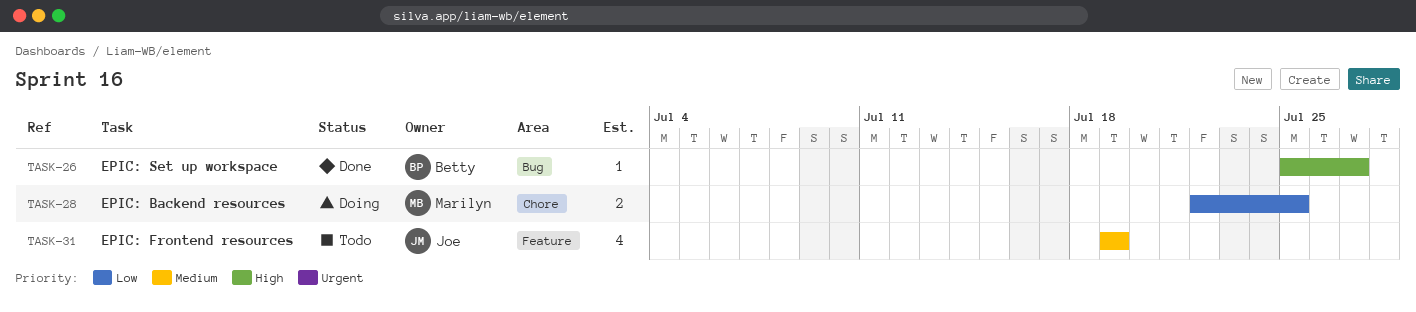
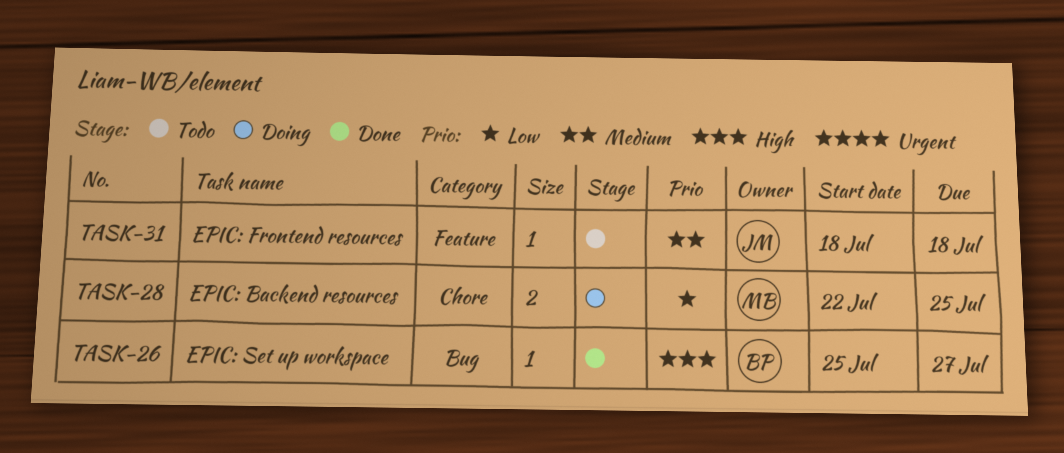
TASK-31, estimate: 4 -> 1
TASK-31, start: Jul 19 -> Jul 18
TASK-31, due: Jul 19 -> Jul 18

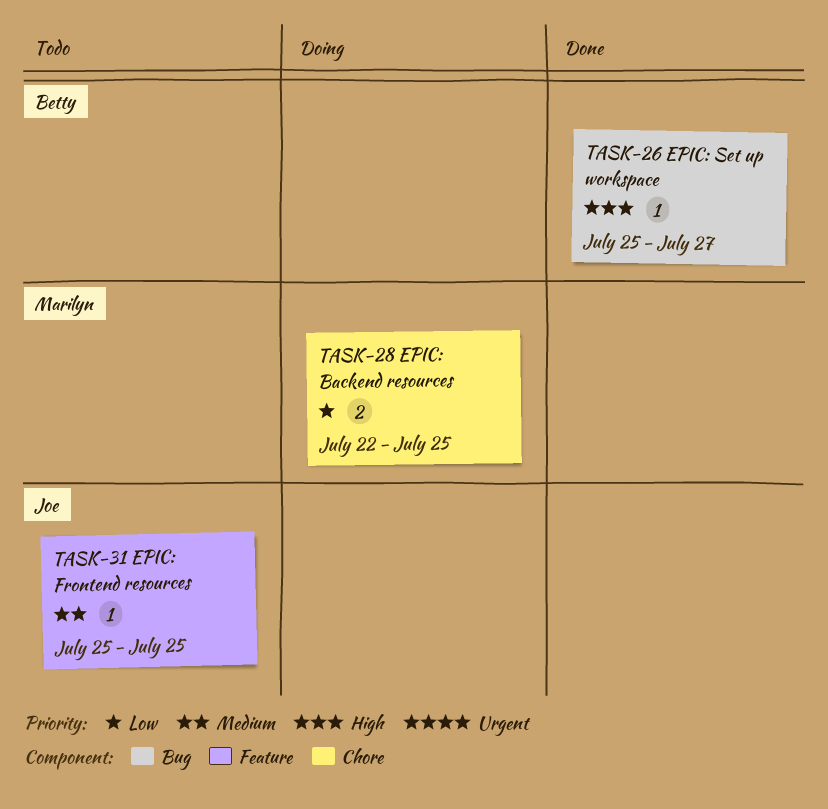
TASK-31, start: Jul 18 -> Jul 25
TASK-31, due: Jul 18 -> Jul 25

